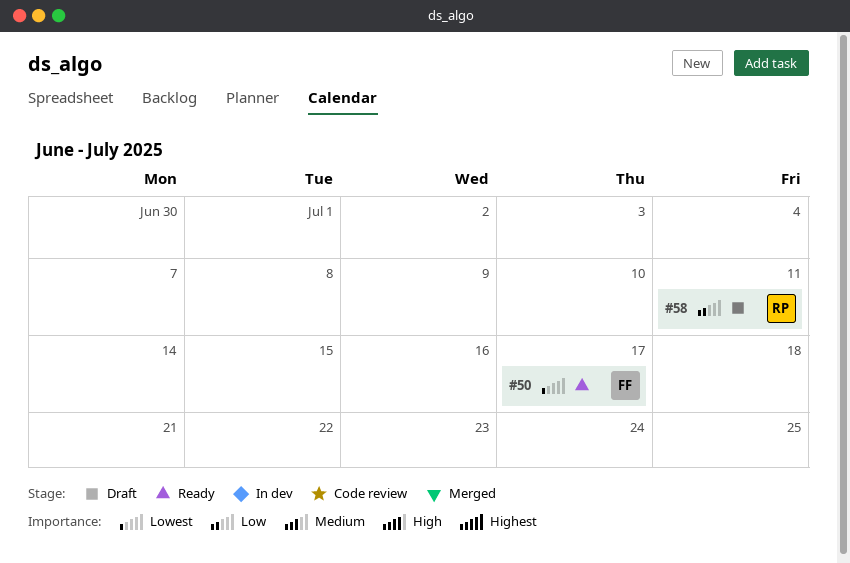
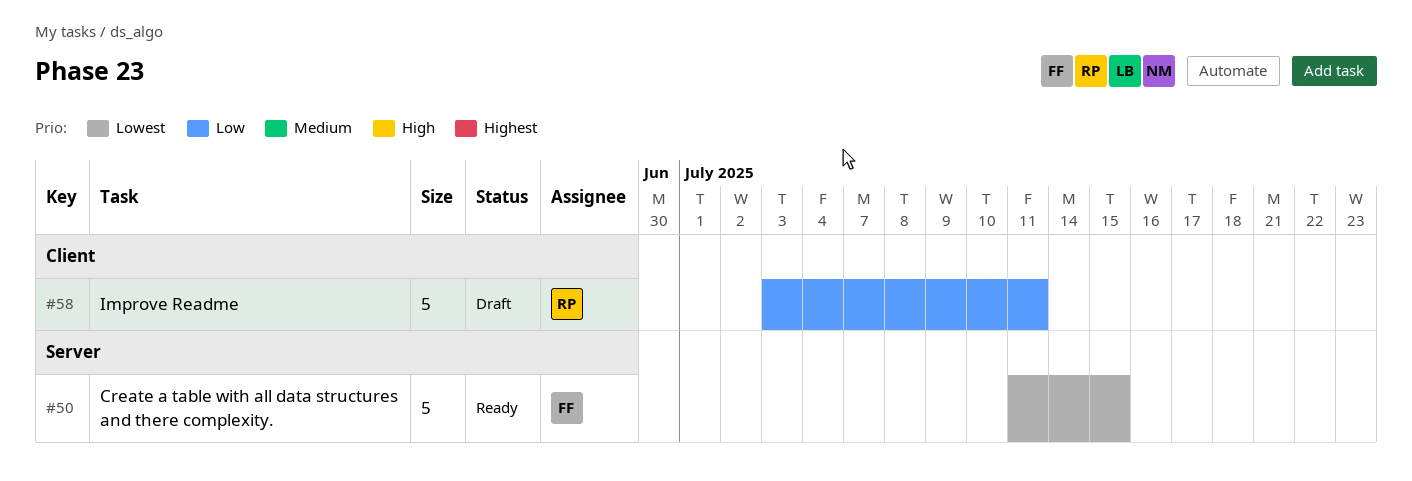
#50, due: Jul 17 -> Jul 15

